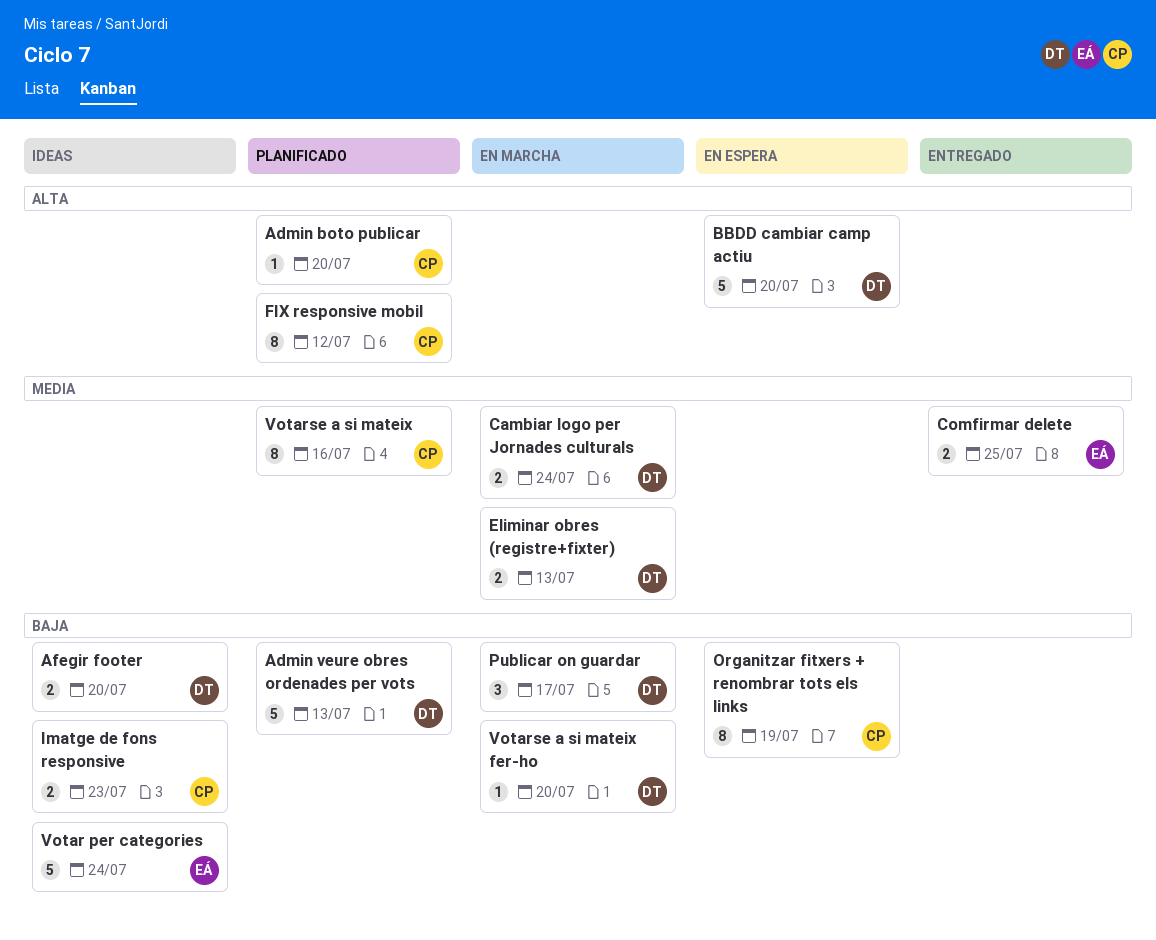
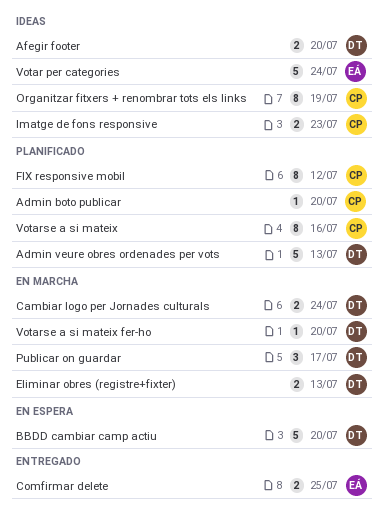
Organitzar fitxers + renombrar tots els links, status: En espera -> Ideas

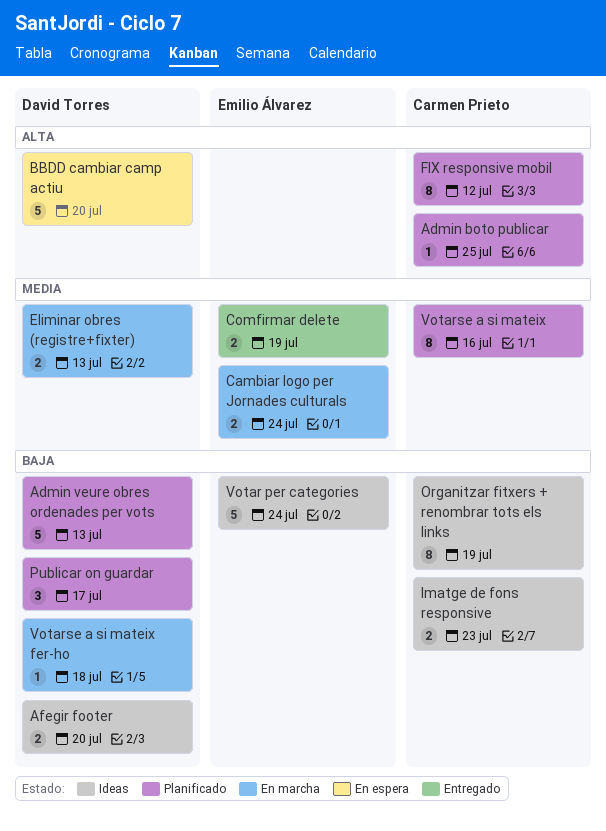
Admin boto publicar, due: Jul 20 -> Jul 25
Cambiar logo per Jornades culturals, owner: David Torres -> Emilio Álvarez
Comfirmar delete, due: Jul 25 -> Jul 19
Publicar on guardar, status: En marcha -> Planificado
Votarse a si mateix fer-ho, due: Jul 20 -> Jul 18

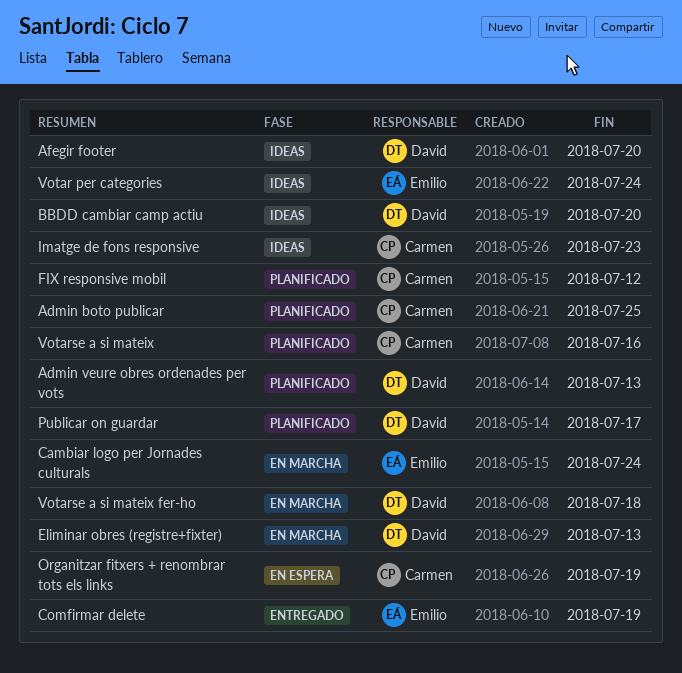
BBDD cambiar camp actiu, status: En espera -> Ideas
Organitzar fitxers + renombrar tots els links, status: Ideas -> En espera

